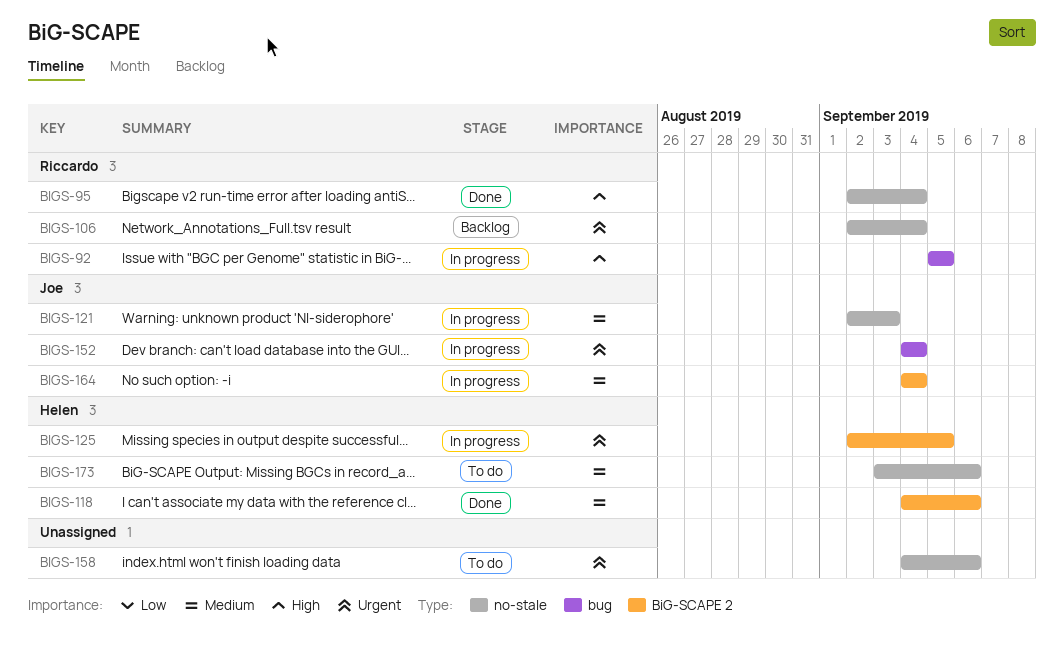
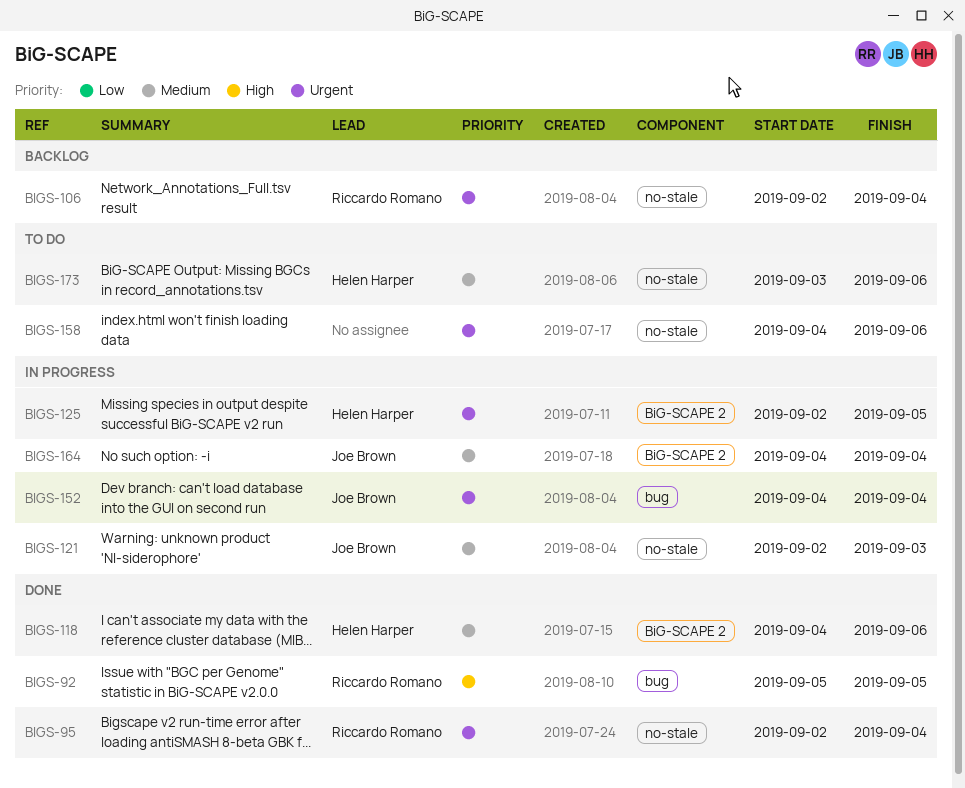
BIGS-92, status: In progress -> Done
BIGS-95, priority: High -> Urgent

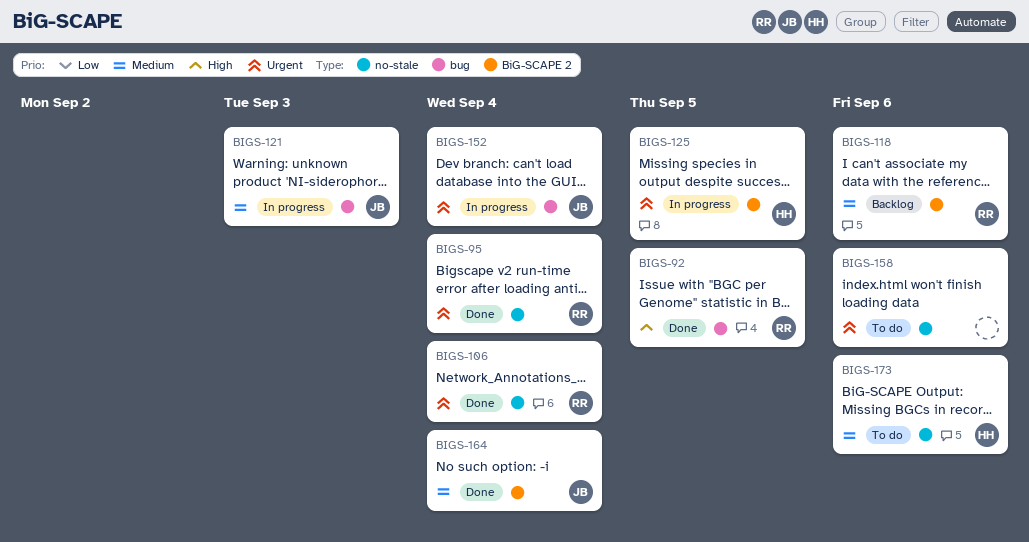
BIGS-106, status: Backlog -> Done
BIGS-118, status: Done -> Backlog
BIGS-118, owner: Helen Harper -> Riccardo Romano
BIGS-121, label: no-stale -> bug
BIGS-164, status: In progress -> Done

